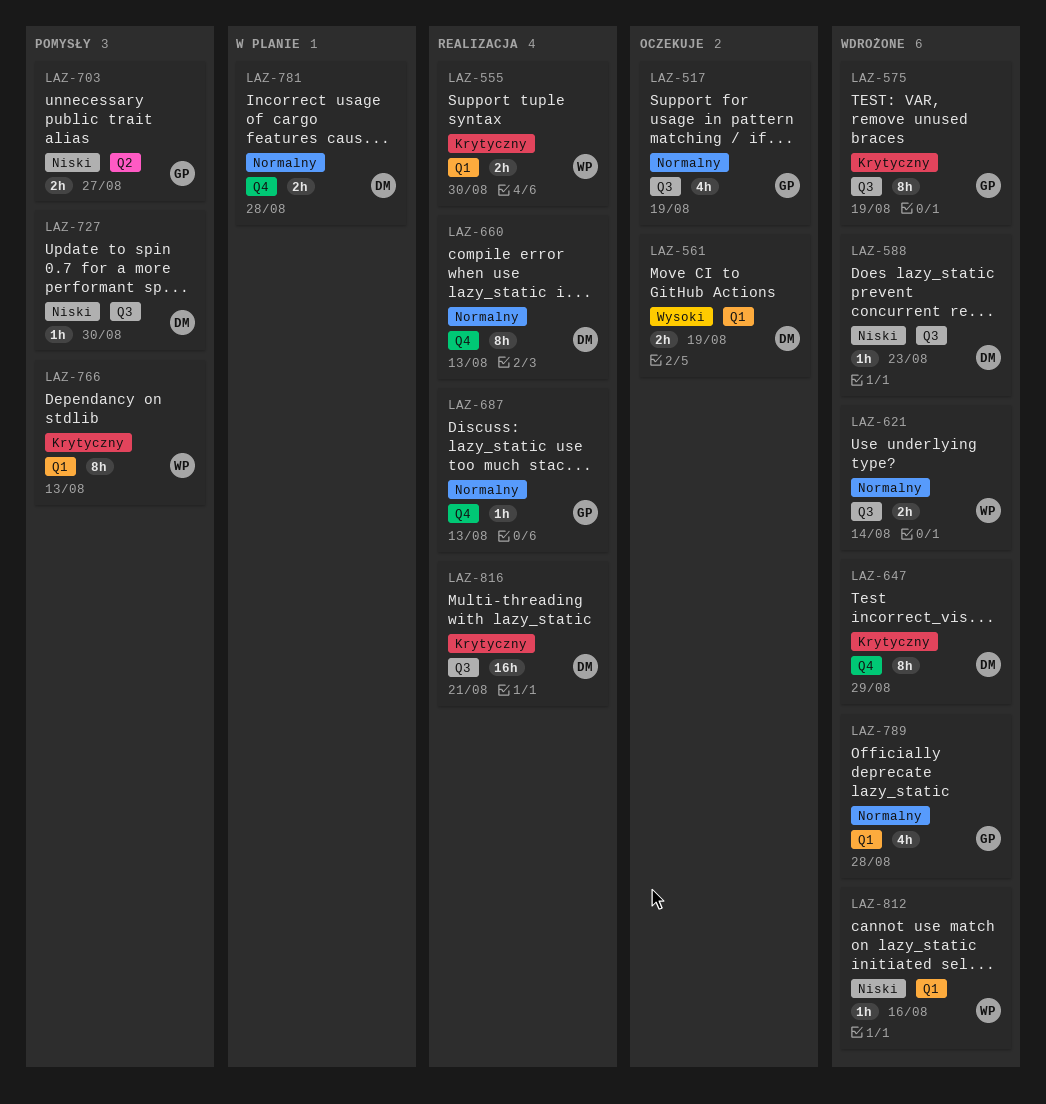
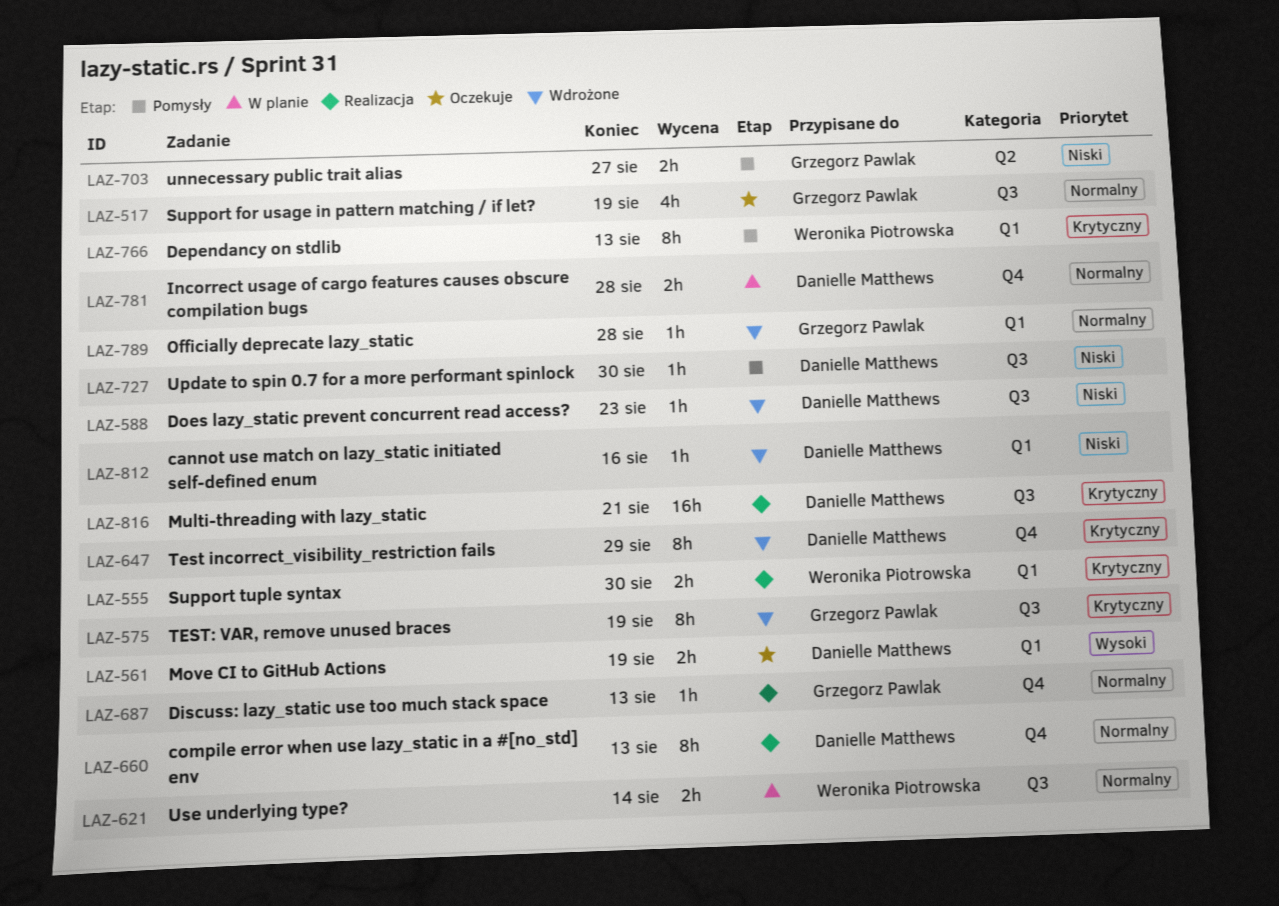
LAZ-621, status: Wdrożone -> W planie
LAZ-789, estimate: 4h -> 1h
LAZ-812, owner: Weronika Piotrowska -> Danielle Matthews

